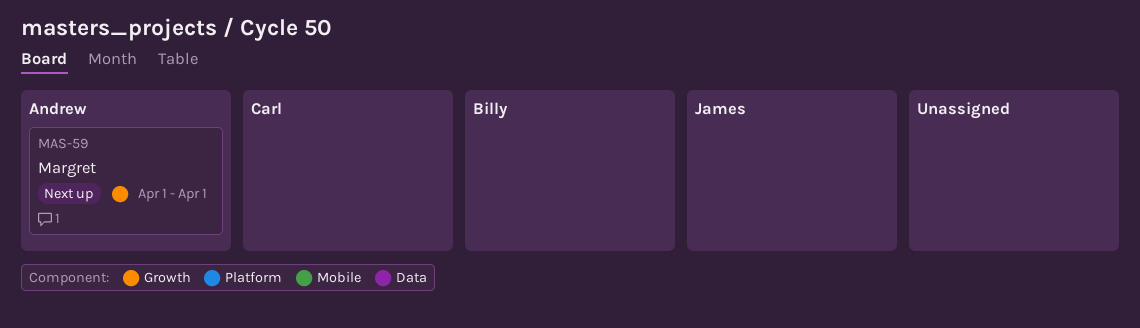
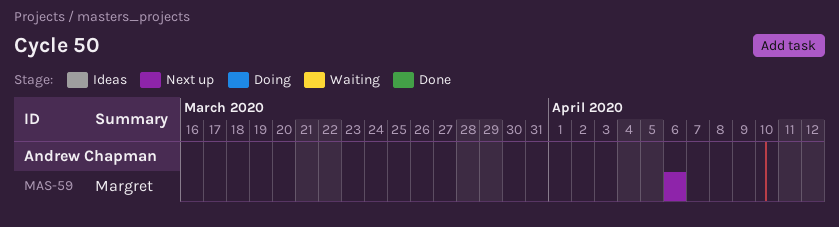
MAS-59, start: Apr 1 -> Apr 6
MAS-59, due: Apr 1 -> Apr 6

